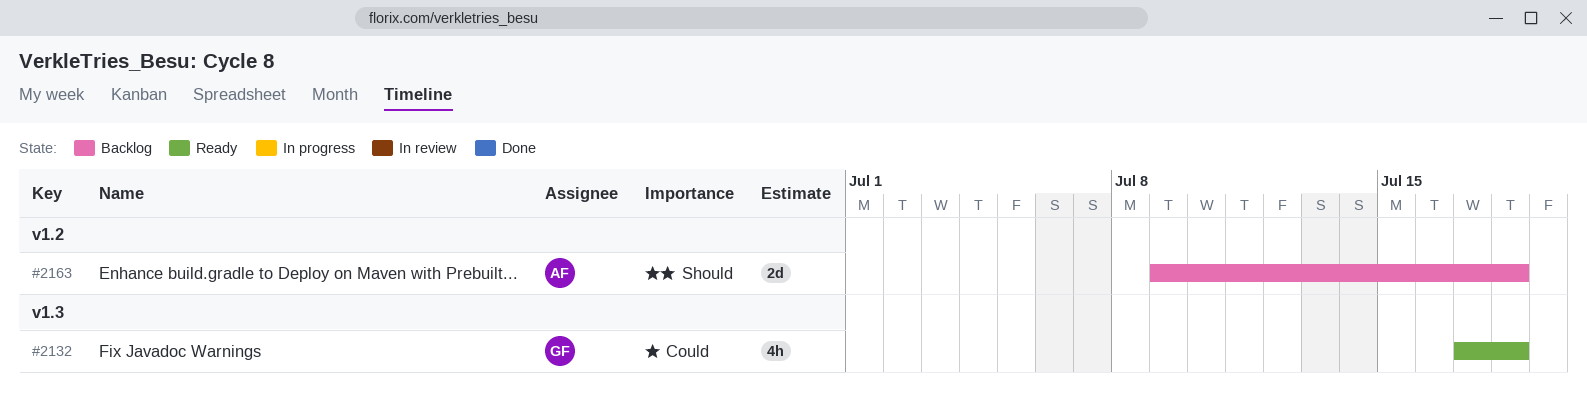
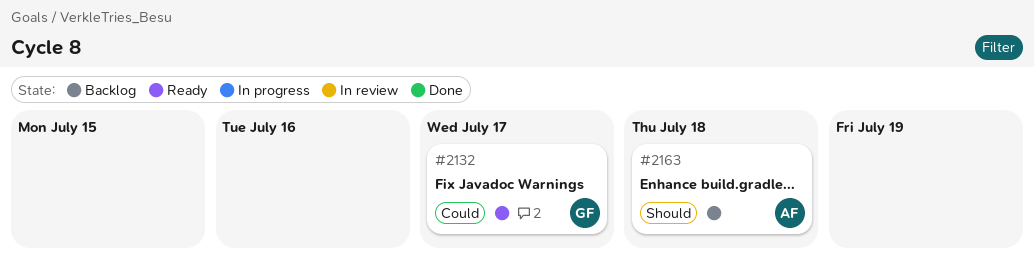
#2132, due: Jul 18 -> Jul 17

